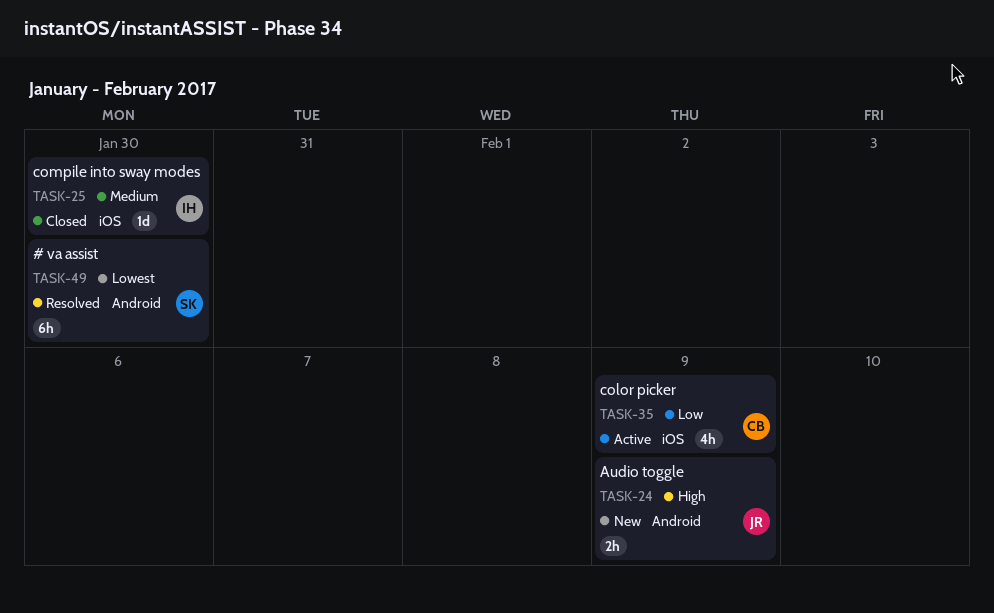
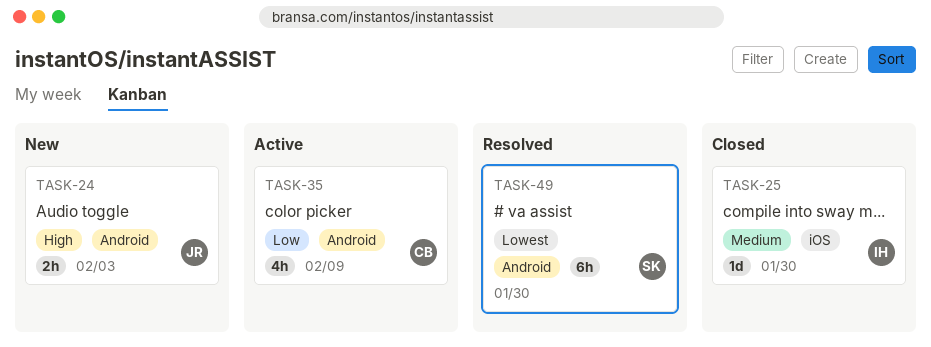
TASK-24, due: Feb 9 -> Feb 3
TASK-35, label: iOS -> Android

